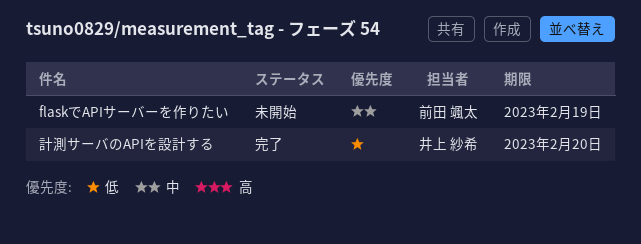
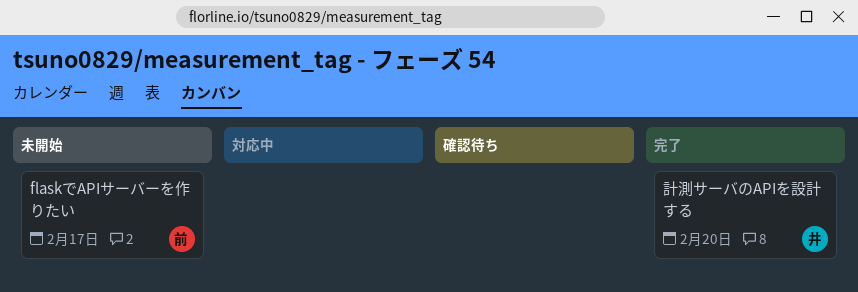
flaskでAPIサーバーを作りたい, due: Feb 19 -> Feb 17

